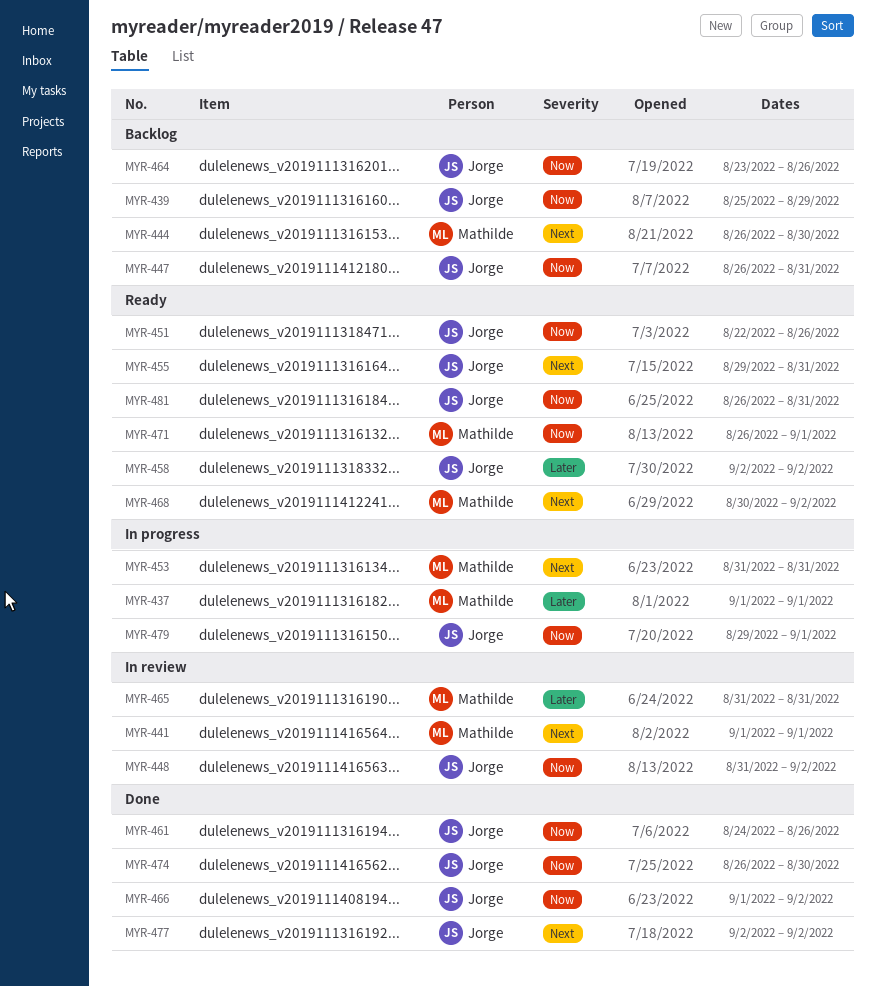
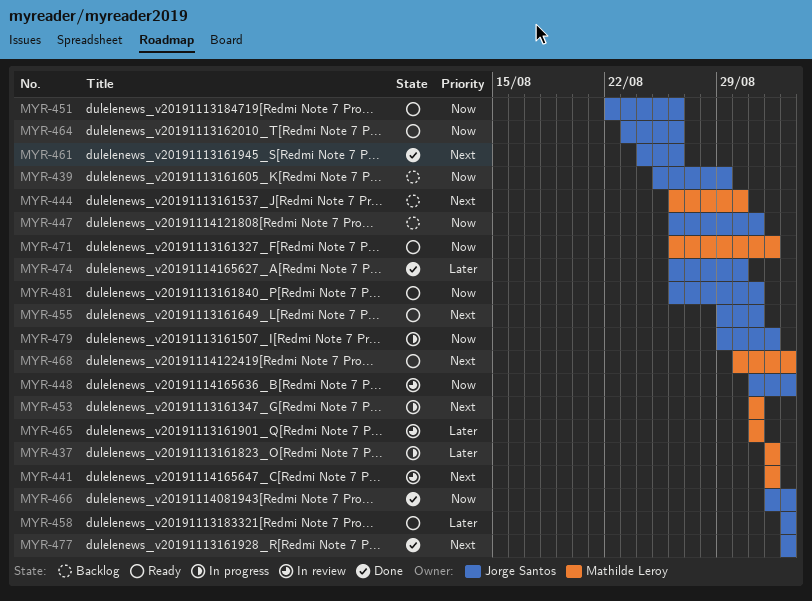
MYR-461, priority: Now -> Next
MYR-464, status: Backlog -> Ready
MYR-474, priority: Now -> Later

